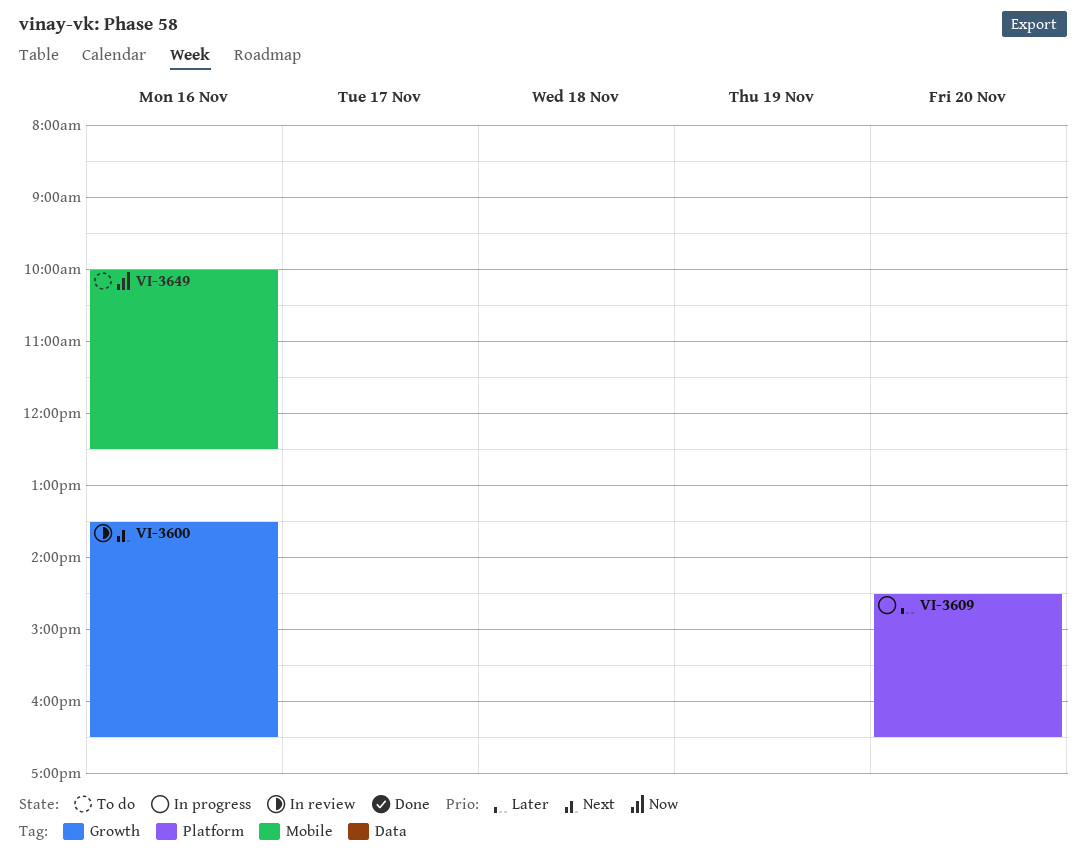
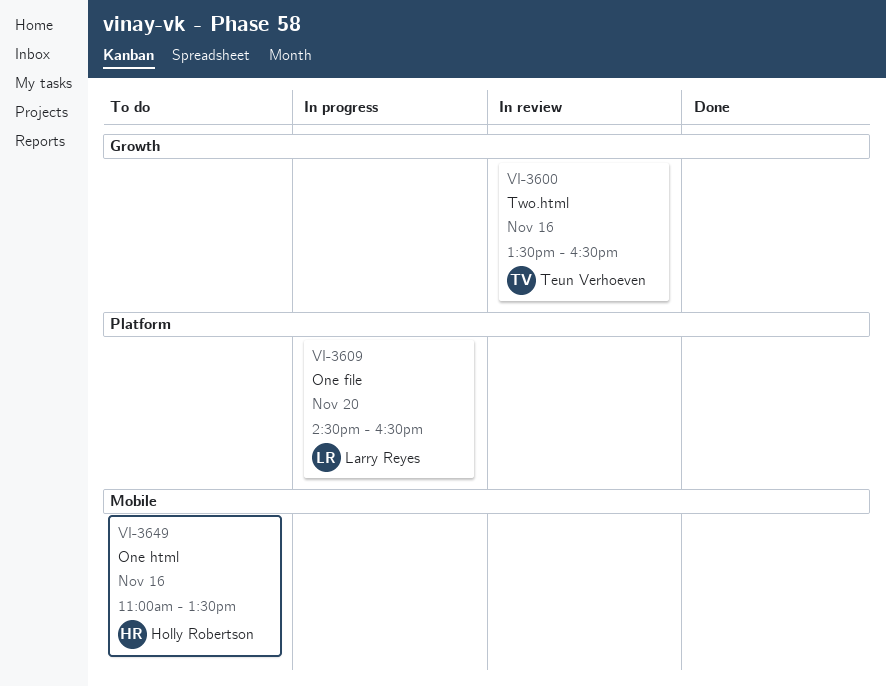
VI-3649, begins: 10:00 -> 11:00
VI-3649, ends: 12:30 -> 13:30

